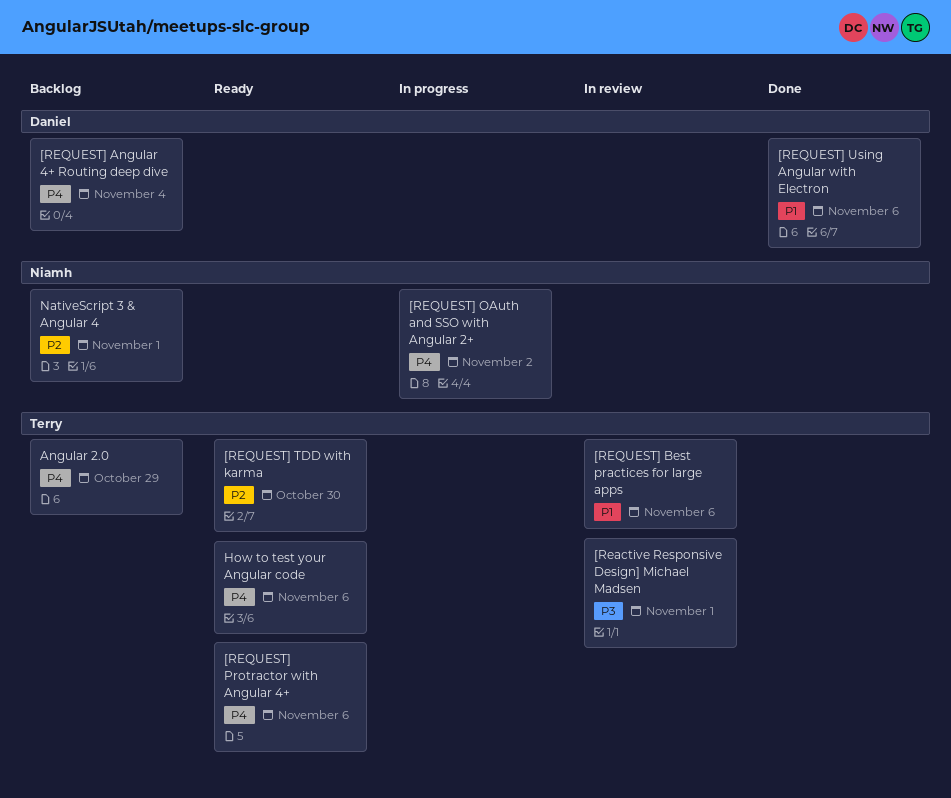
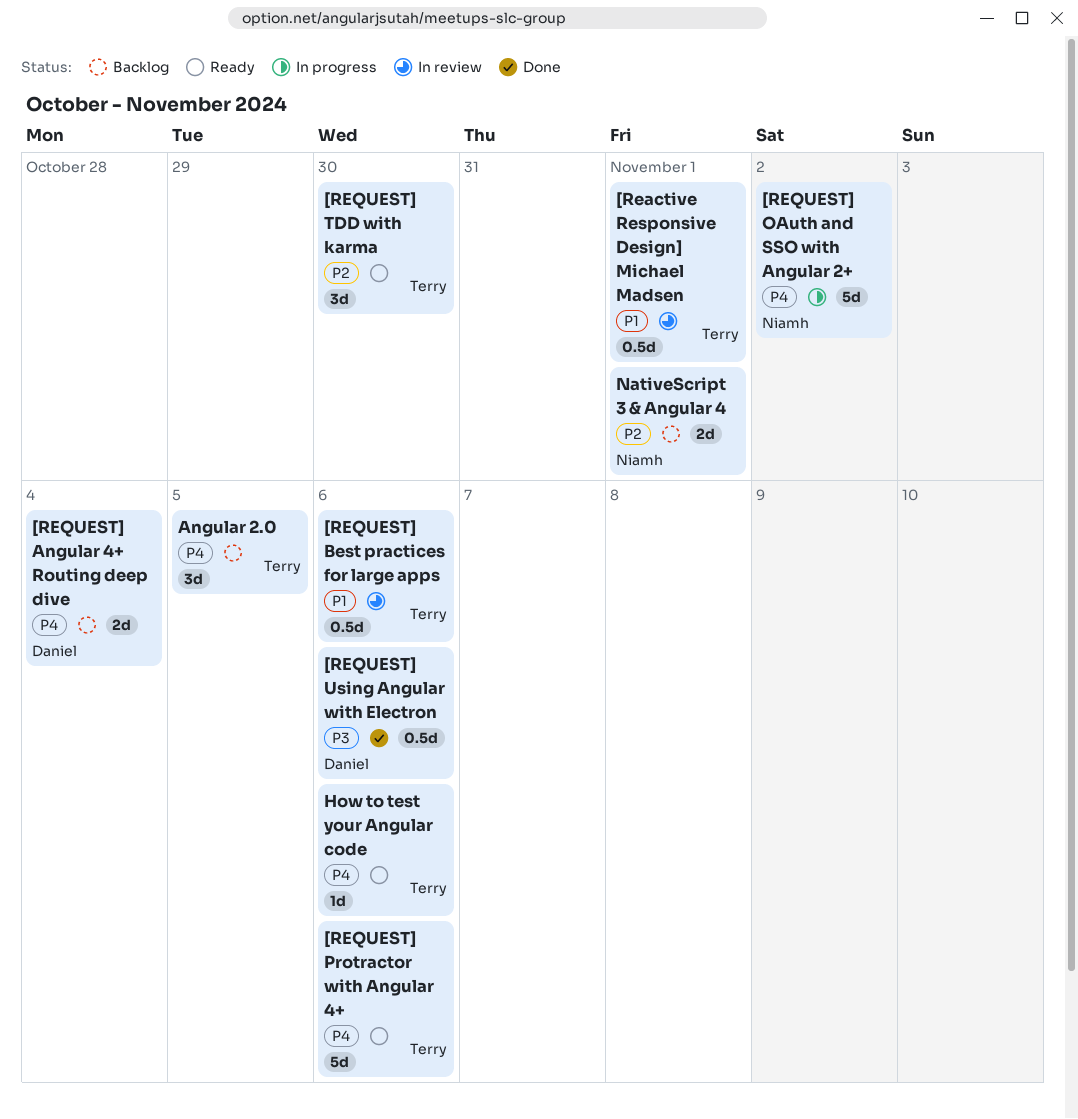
[Reactive Responsive Design] Michael Madsen, priority: P3 -> P1
[REQUEST] Using Angular with Electron, priority: P1 -> P3
Angular 2.0, due: Oct 29 -> Nov 5

